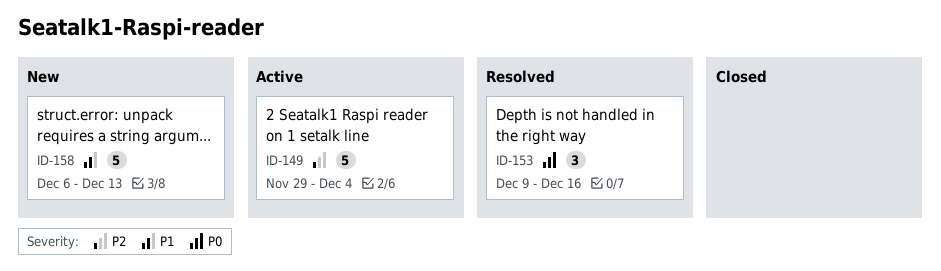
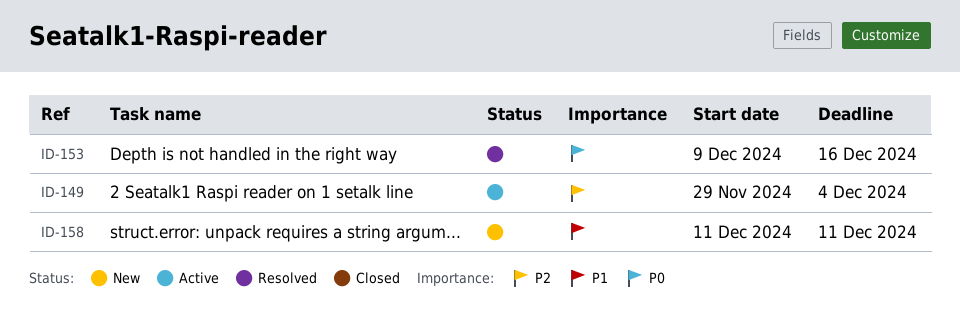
ID-158, start: Dec 6 -> Dec 11
ID-158, due: Dec 13 -> Dec 11

